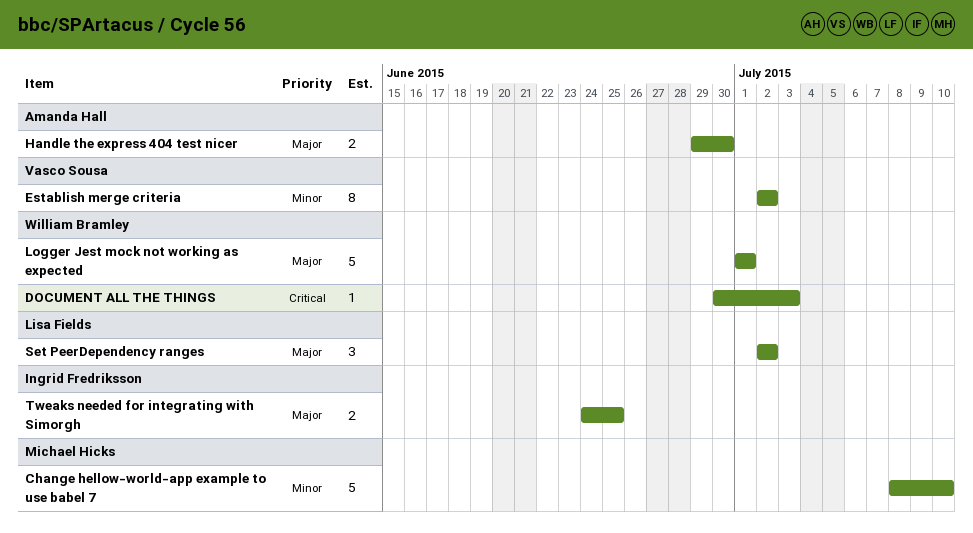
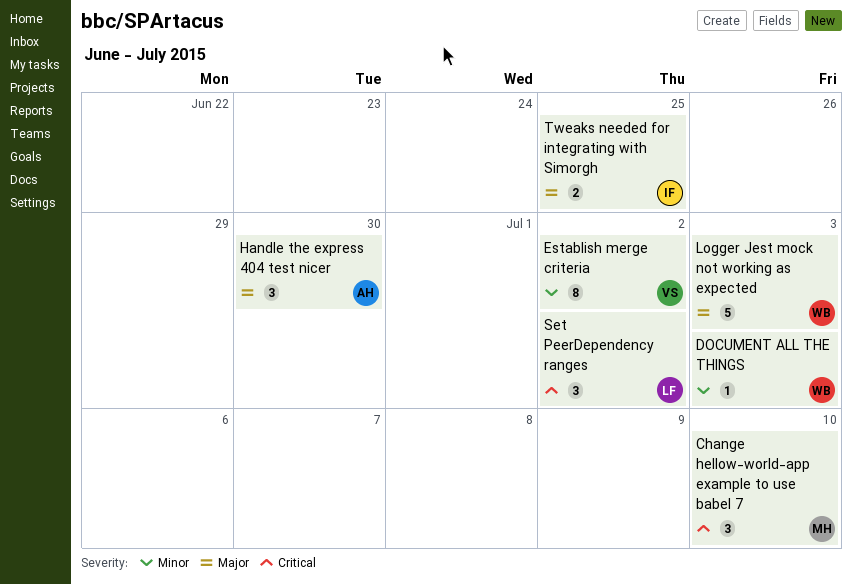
Change hellow-world-app example to use babel 7, priority: Minor -> Critical
Change hellow-world-app example to use babel 7, estimate: 5 -> 3
DOCUMENT ALL THE THINGS, priority: Critical -> Minor
Handle the express 404 test nicer, estimate: 2 -> 3
Logger Jest mock not working as expected, due: Jul 1 -> Jul 3
Set PeerDependency ranges, priority: Major -> Critical

